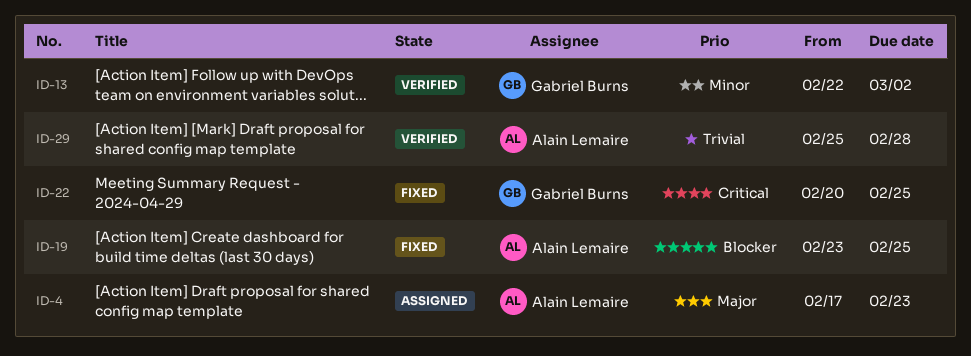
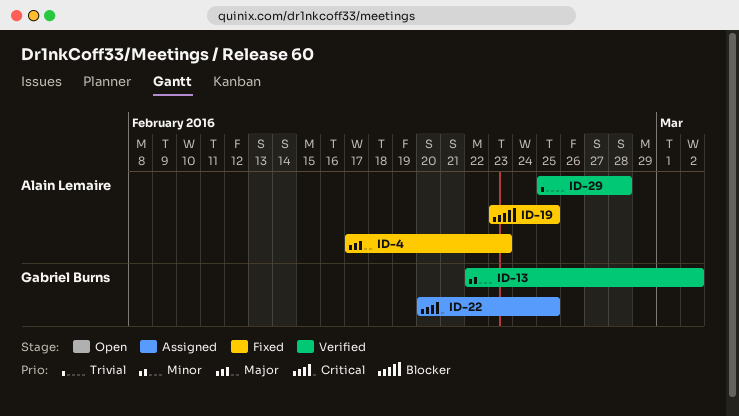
ID-4, status: Assigned -> Fixed
ID-22, status: Fixed -> Assigned

